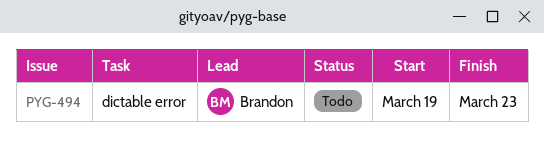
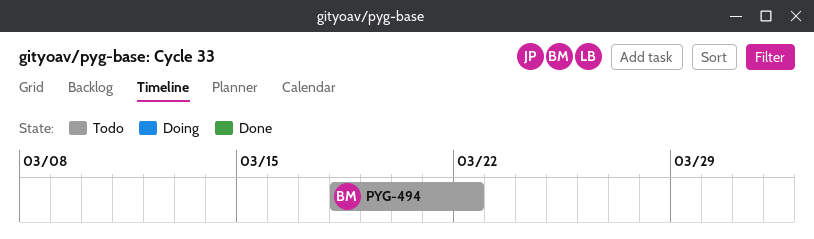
PYG-494, start: Mar 19 -> Mar 18
PYG-494, due: Mar 23 -> Mar 22

